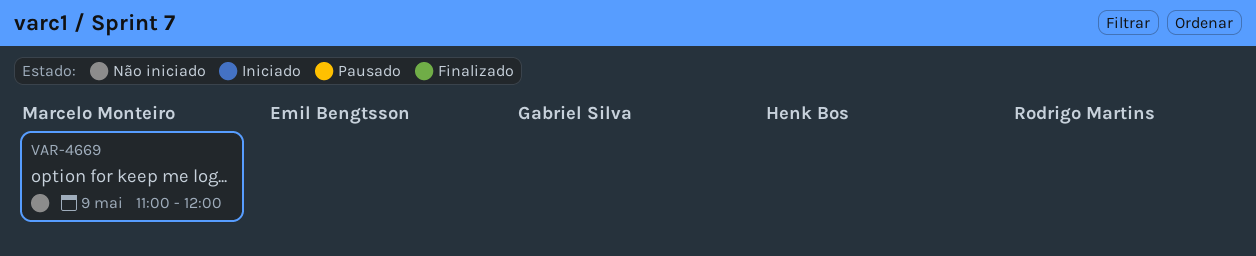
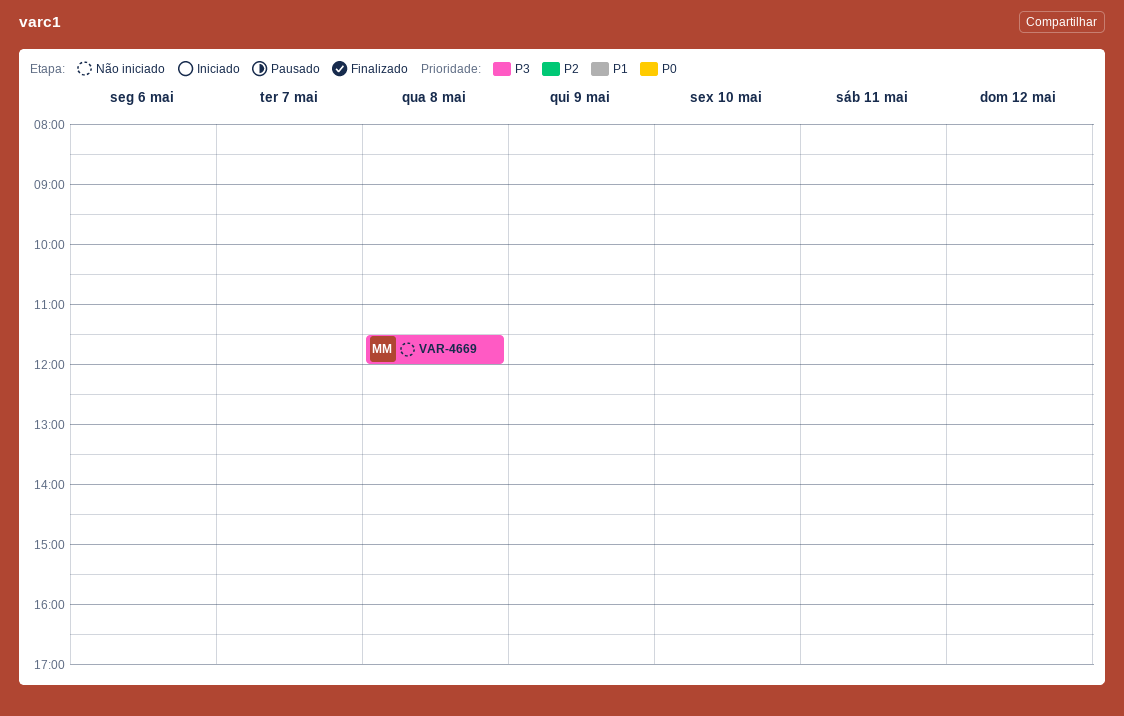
VAR-4669, day: May 9 -> May 8
VAR-4669, begins: 11:00 -> 11:30

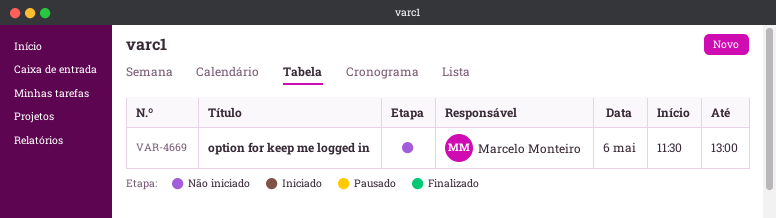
VAR-4669, day: May 8 -> May 6
VAR-4669, ends: 12:00 -> 13:00

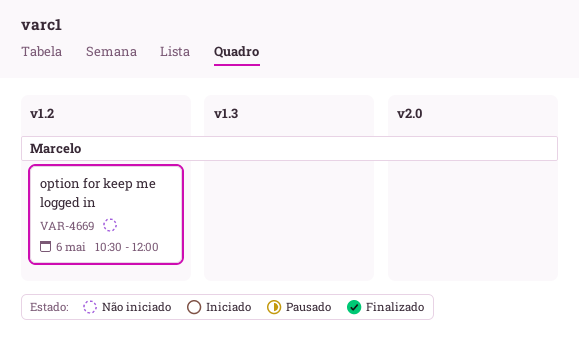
VAR-4669, begins: 11:30 -> 10:30
VAR-4669, ends: 13:00 -> 12:00

